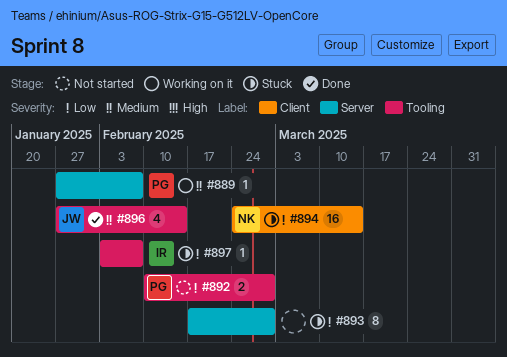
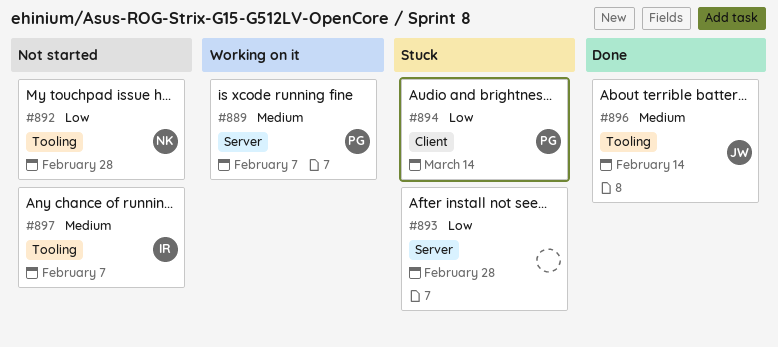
#892, owner: PG -> NK
#894, owner: NK -> PG
#897, status: Stuck -> Not started
#897, priority: Low -> Medium

